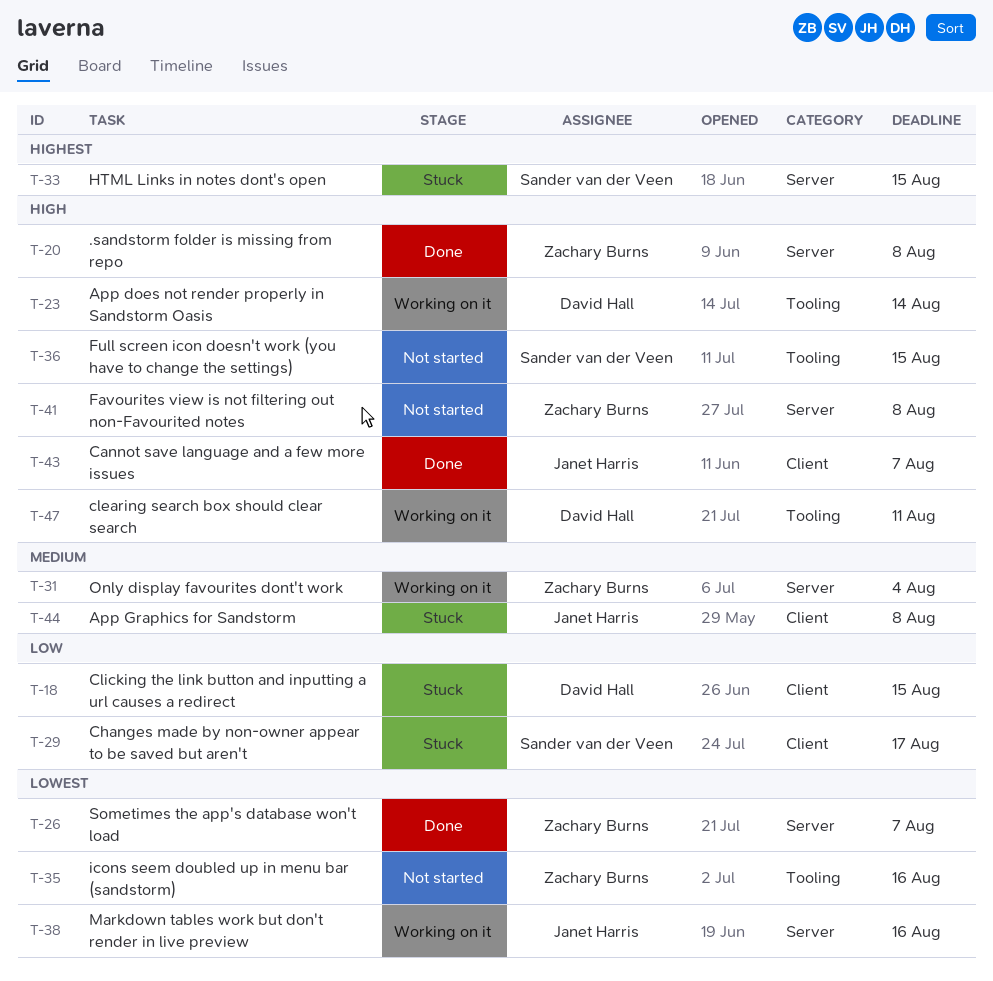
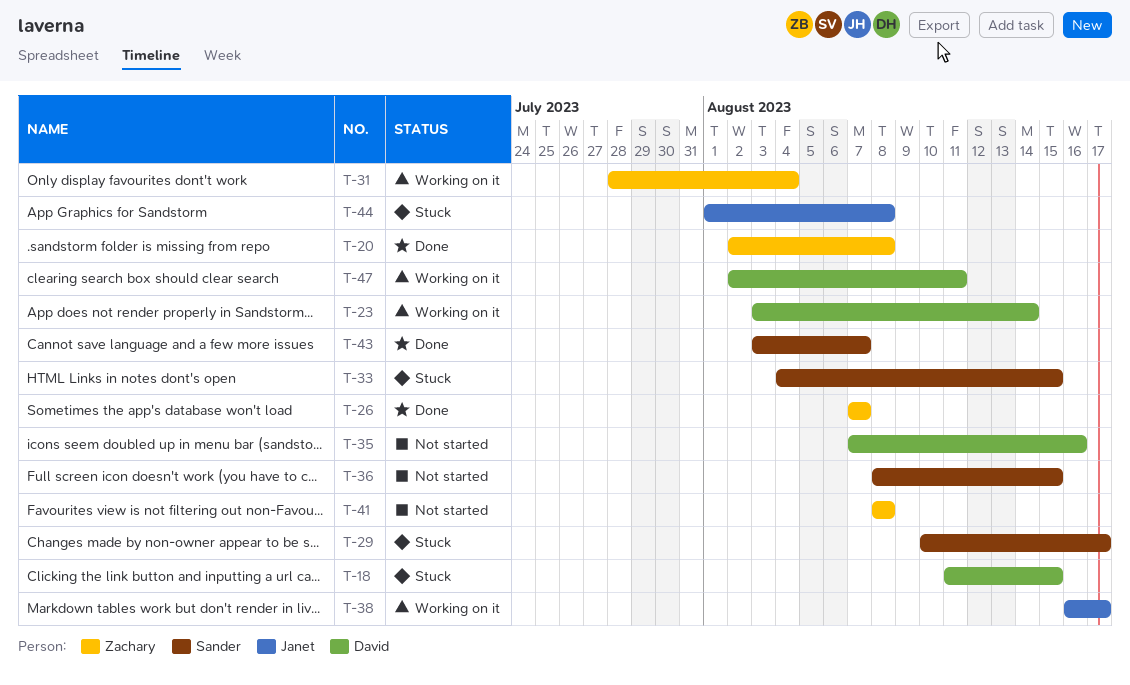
T-35, owner: Zachary Burns -> David Hall
T-38, due: Aug 16 -> Aug 17
T-43, owner: Janet Harris -> Sander van der Veen

